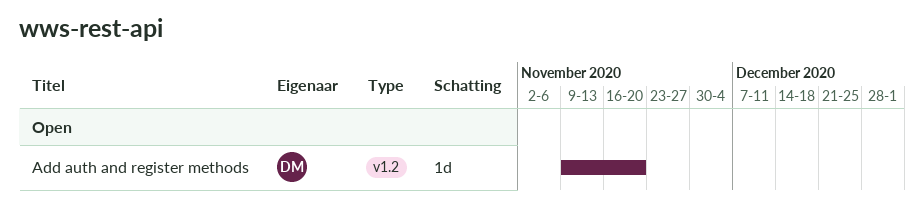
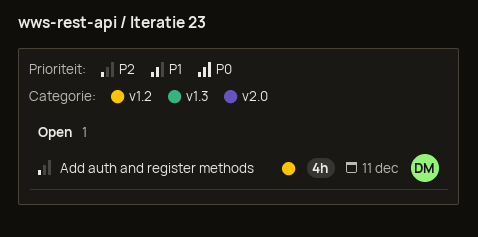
Add auth and register methods, estimate: 1d -> 4h
Add auth and register methods, due: Nov 20 -> Dec 11

